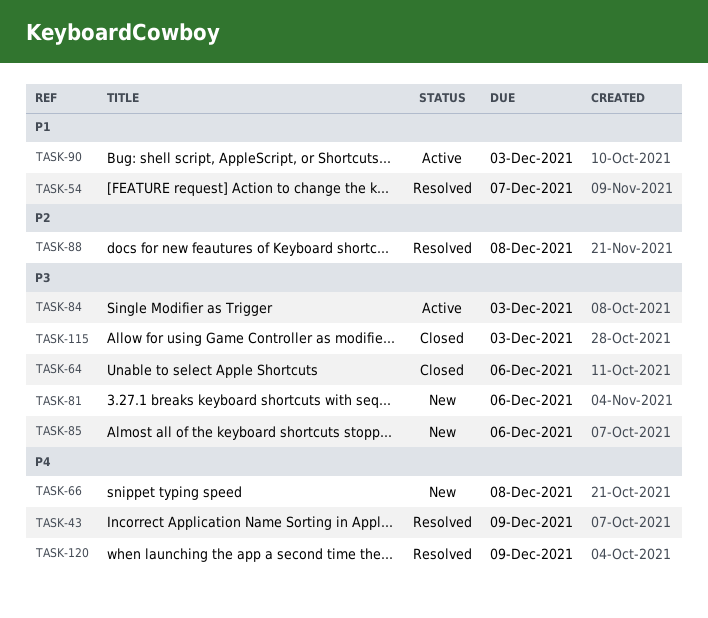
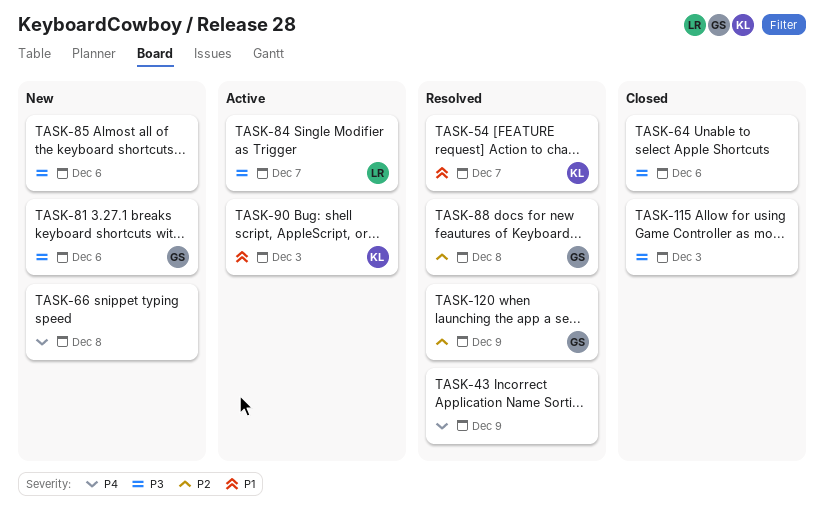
TASK-84, due: Dec 3 -> Dec 7
TASK-120, priority: P4 -> P2

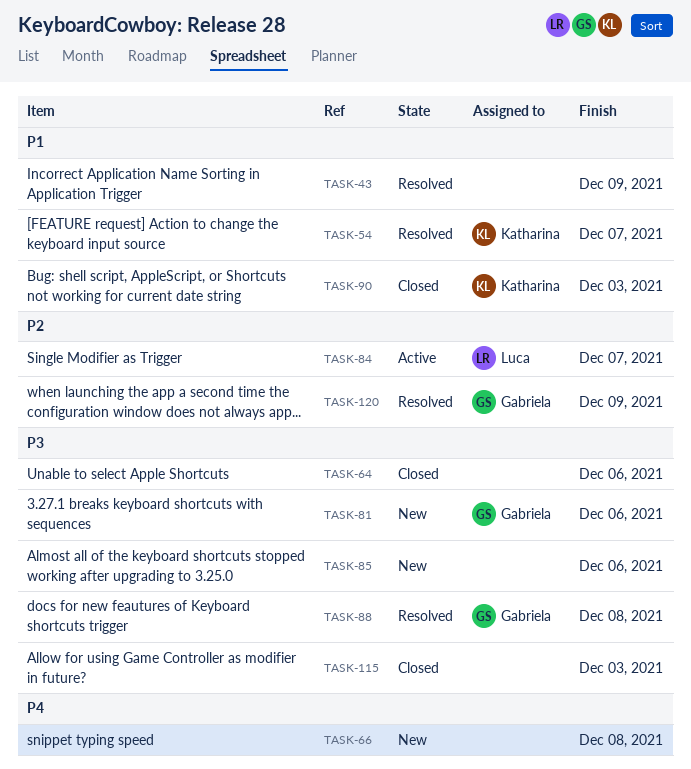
TASK-43, priority: P4 -> P1
TASK-84, priority: P3 -> P2
TASK-88, priority: P2 -> P3
TASK-90, status: Active -> Closed

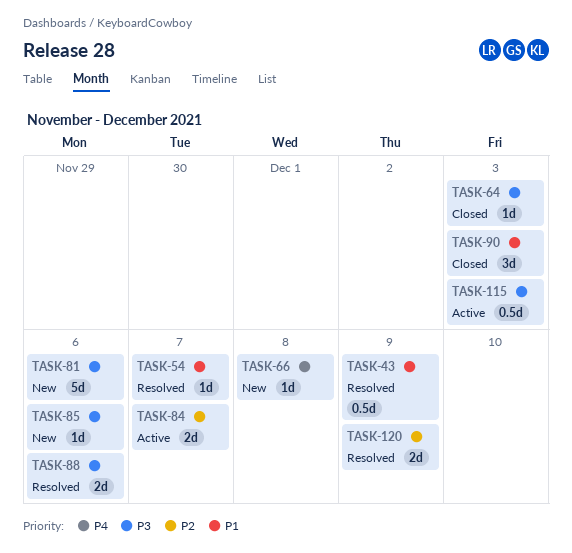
TASK-64, due: Dec 6 -> Dec 3
TASK-88, due: Dec 8 -> Dec 6
TASK-115, status: Closed -> Active

